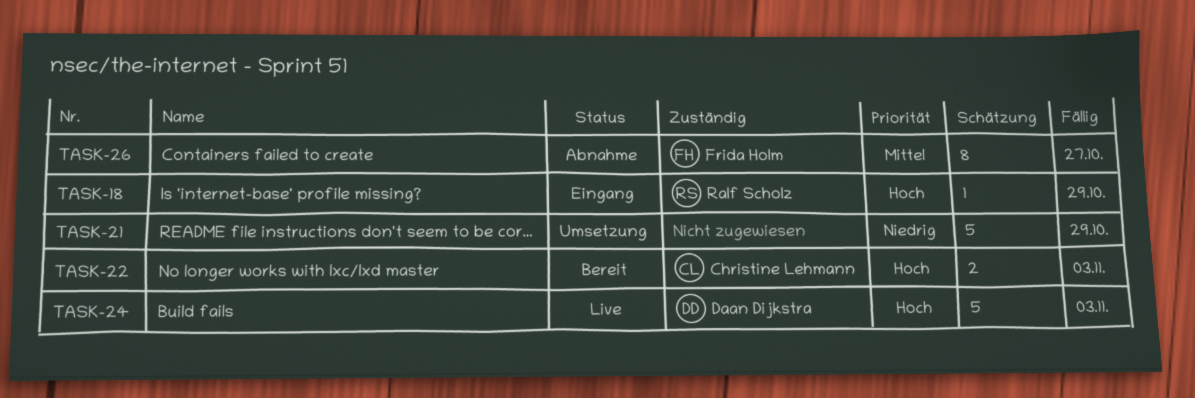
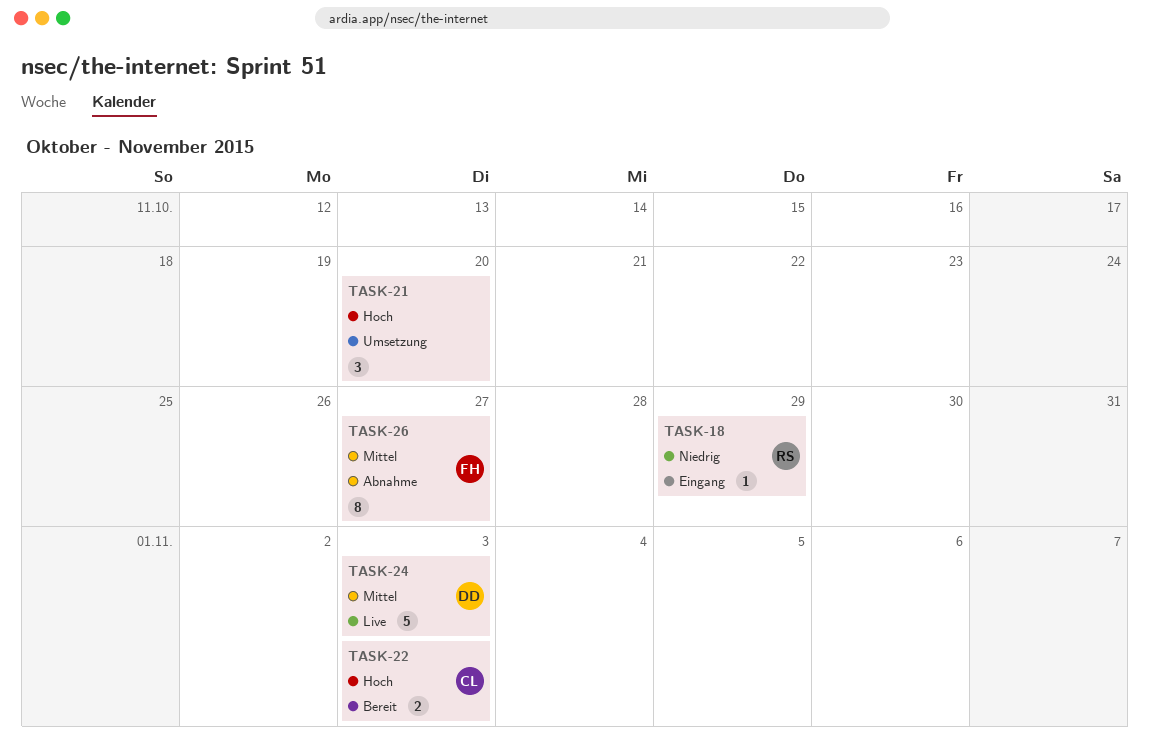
TASK-18, priority: Hoch -> Niedrig
TASK-21, priority: Niedrig -> Hoch
TASK-21, estimate: 5 -> 3
TASK-21, due: Oct 29 -> Oct 20
TASK-24, priority: Hoch -> Mittel

